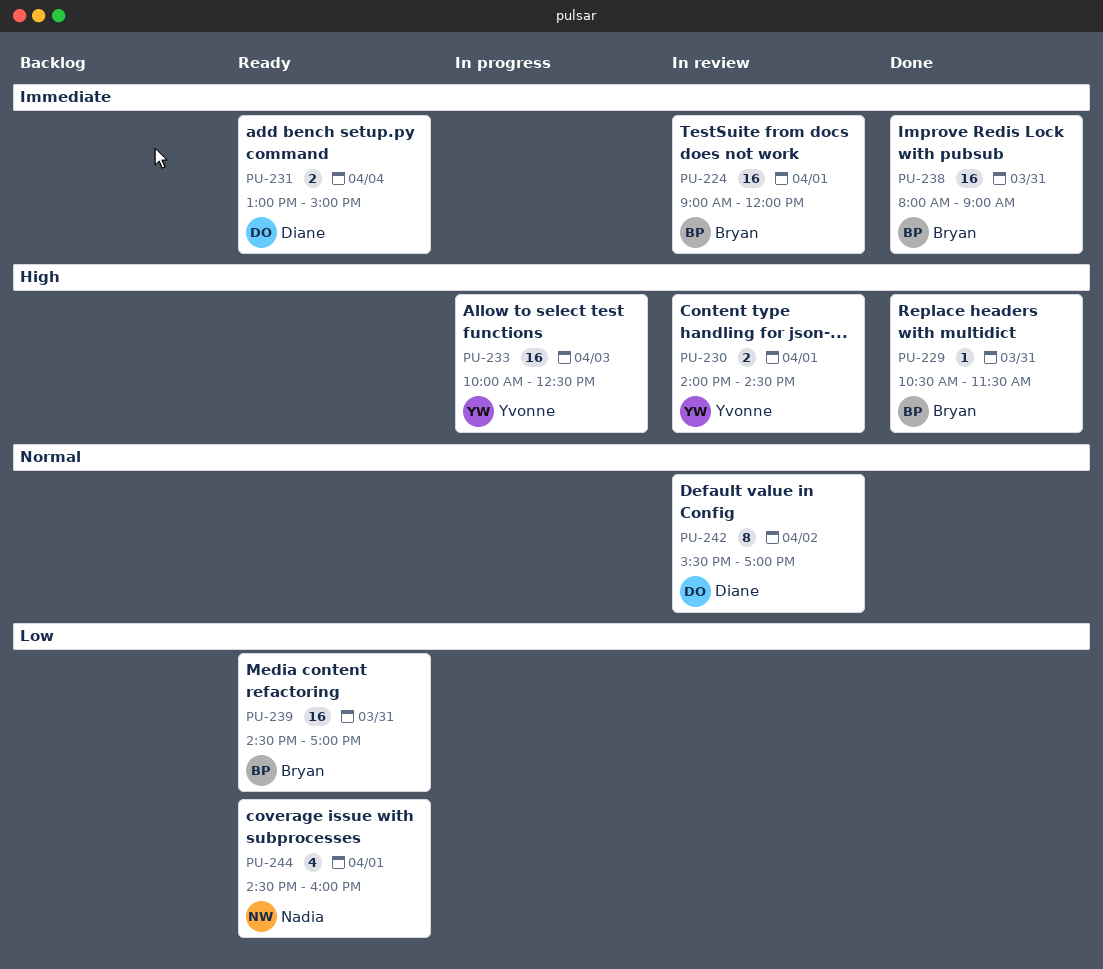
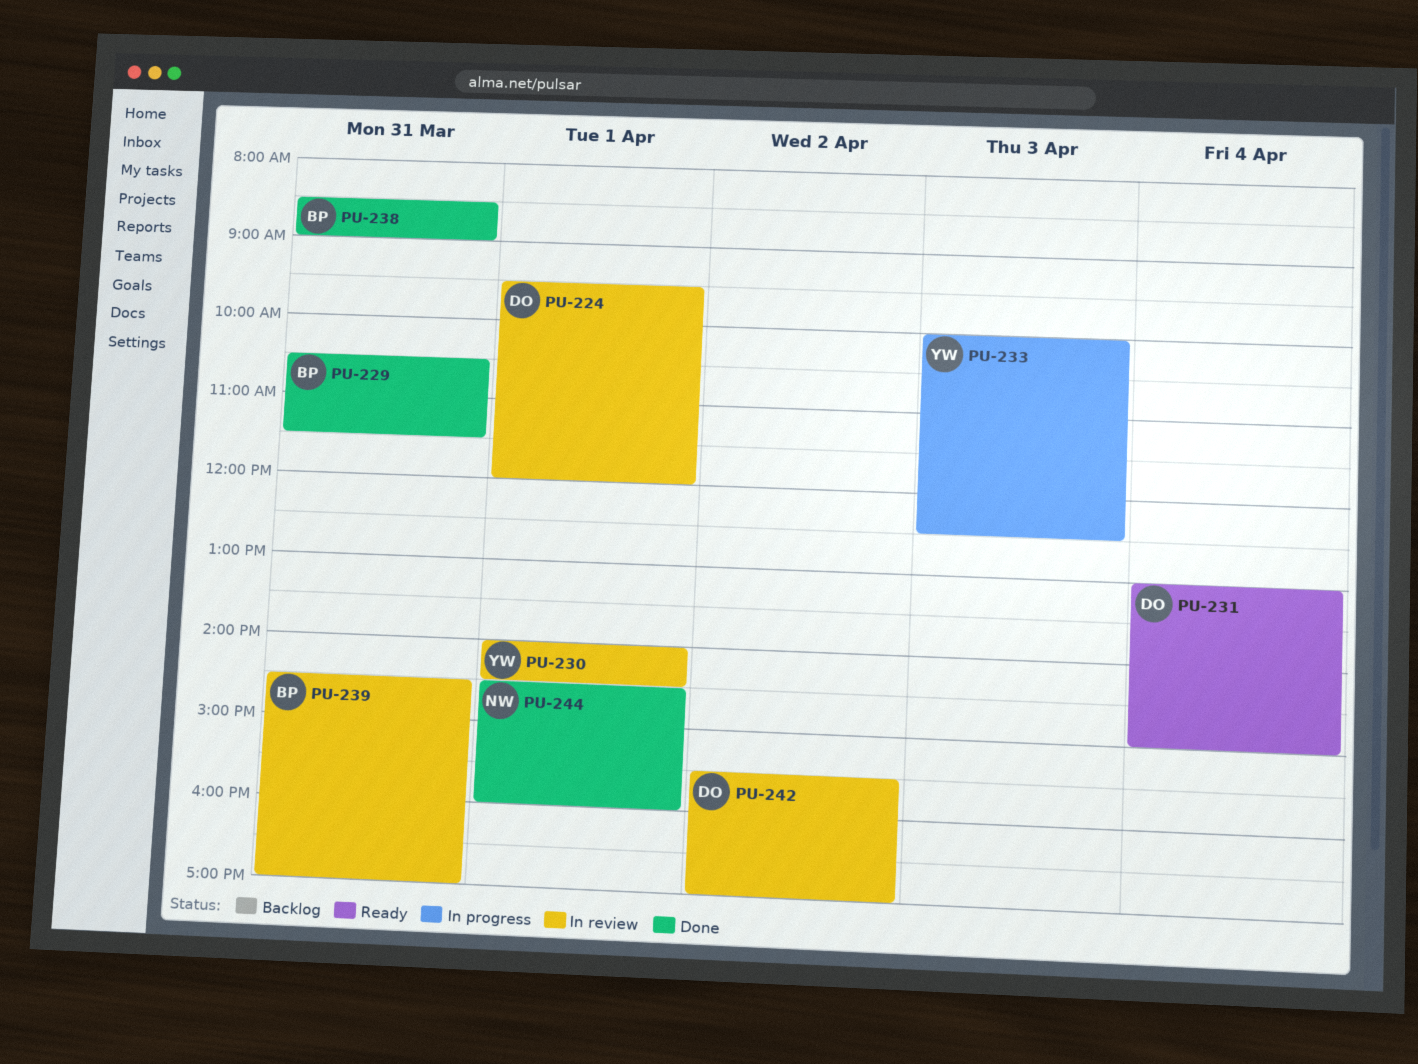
PU-224, owner: Bryan -> Diane
PU-224, begins: 09:00 -> 09:30
PU-238, begins: 08:00 -> 08:30
PU-239, status: Ready -> In review
PU-244, status: Ready -> Done

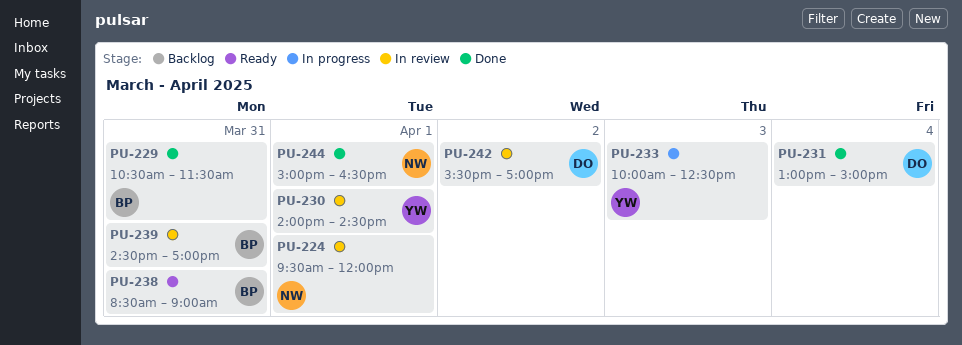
PU-224, owner: DO -> NW
PU-231, status: Ready -> Done
PU-238, status: Done -> Ready
PU-244, begins: 14:30 -> 15:00
PU-244, ends: 16:00 -> 16:30

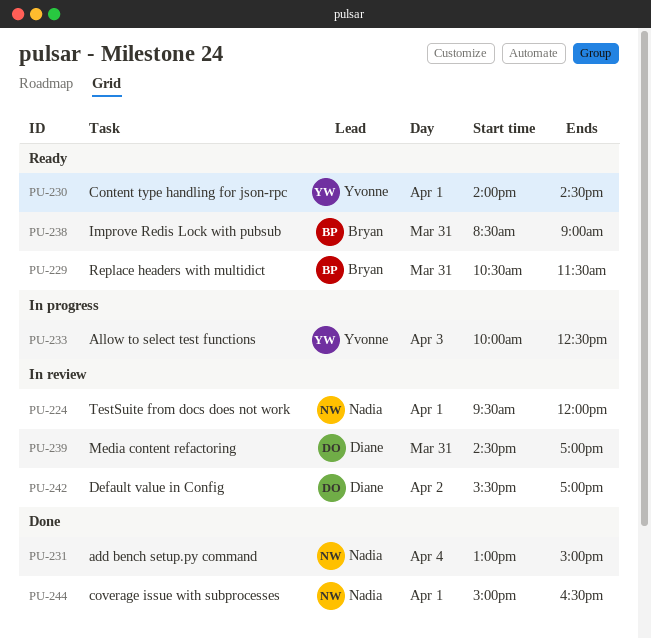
PU-229, status: Done -> Ready
PU-230, status: In review -> Ready
PU-231, owner: Diane -> Nadia
PU-239, owner: Bryan -> Diane

